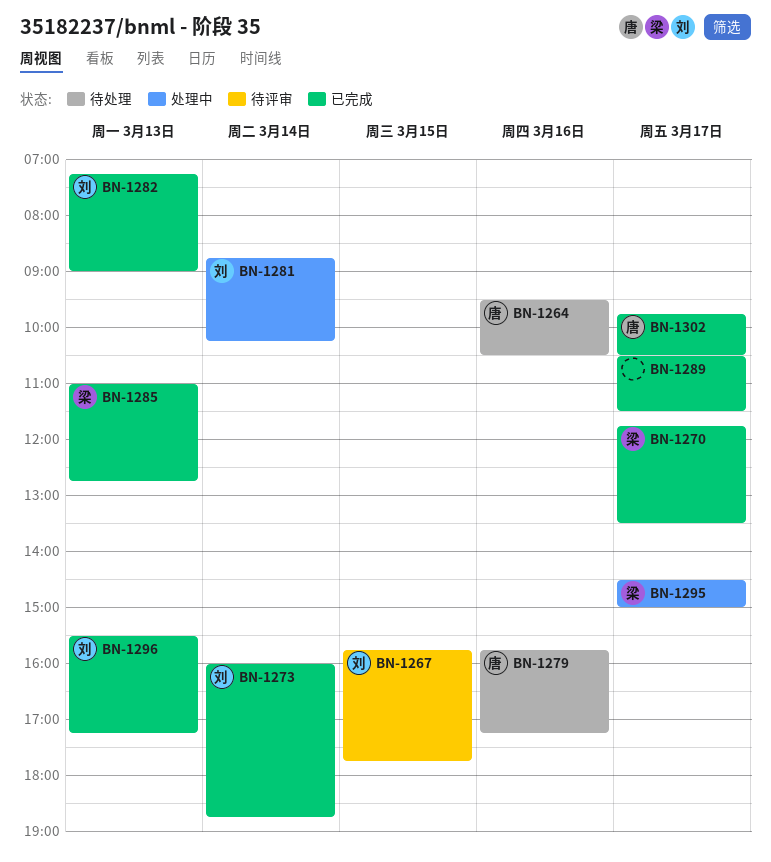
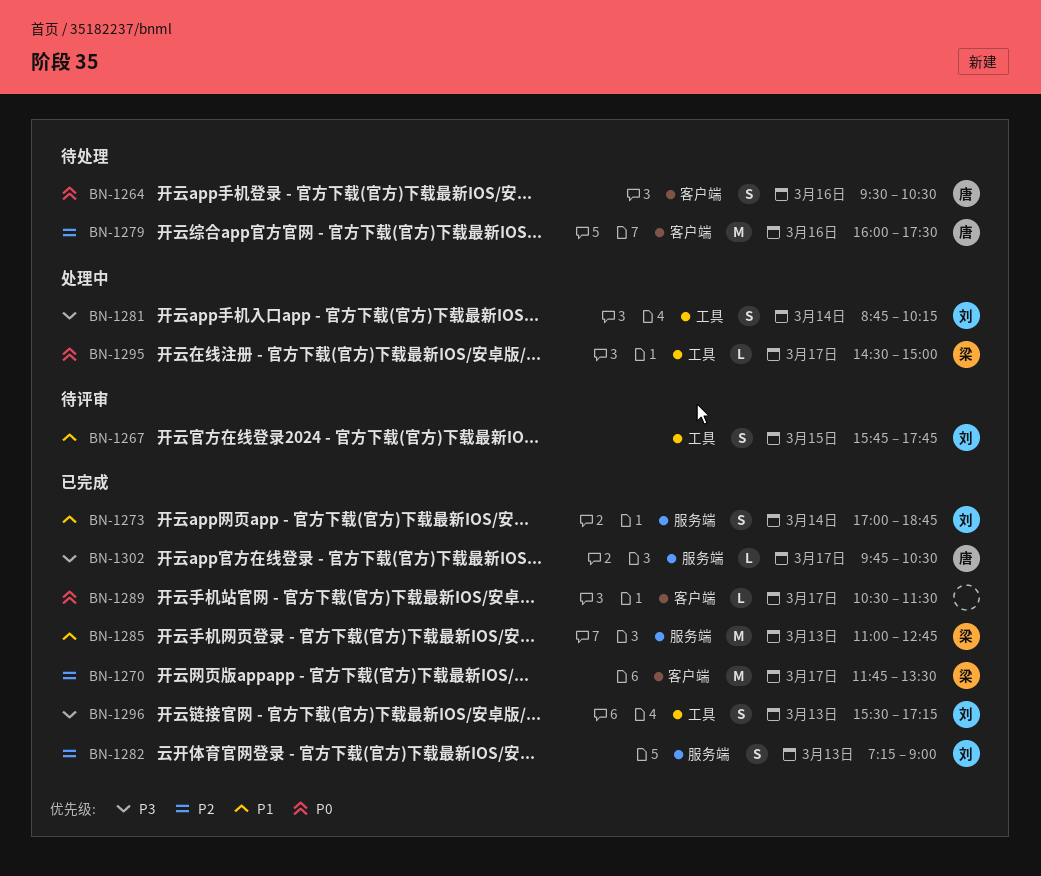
BN-1273, begins: 16:00 -> 17:00
BN-1279, begins: 15:45 -> 16:00
BN-1279, ends: 17:15 -> 17:30

